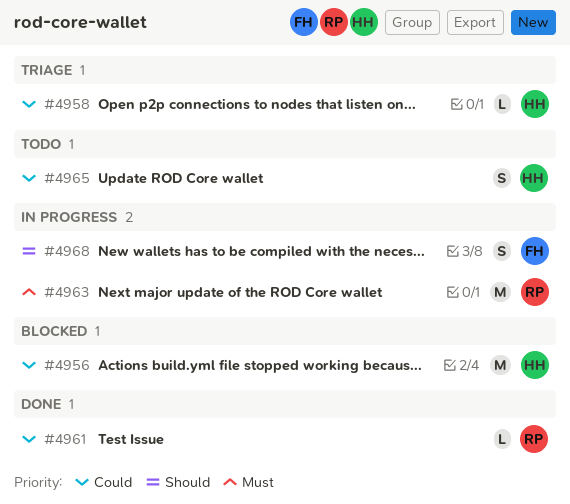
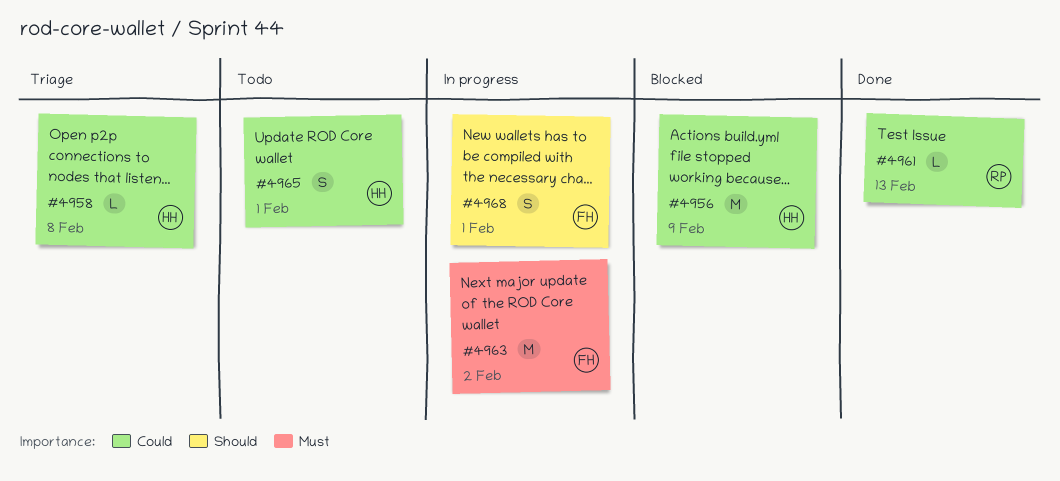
#4963, owner: RP -> FH

